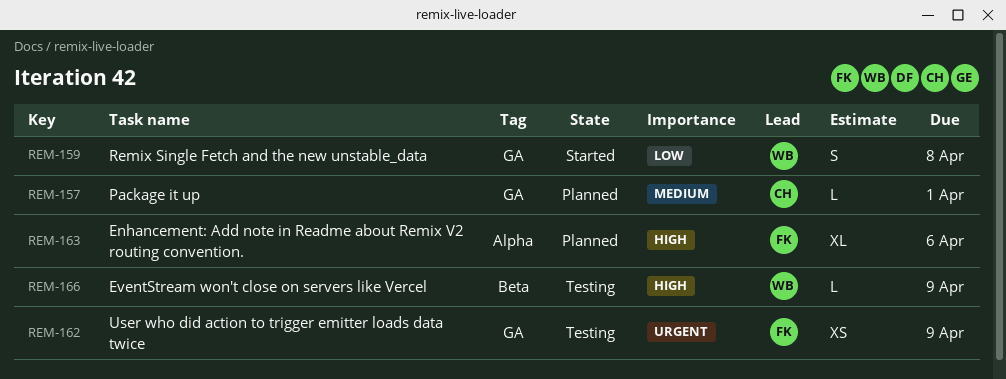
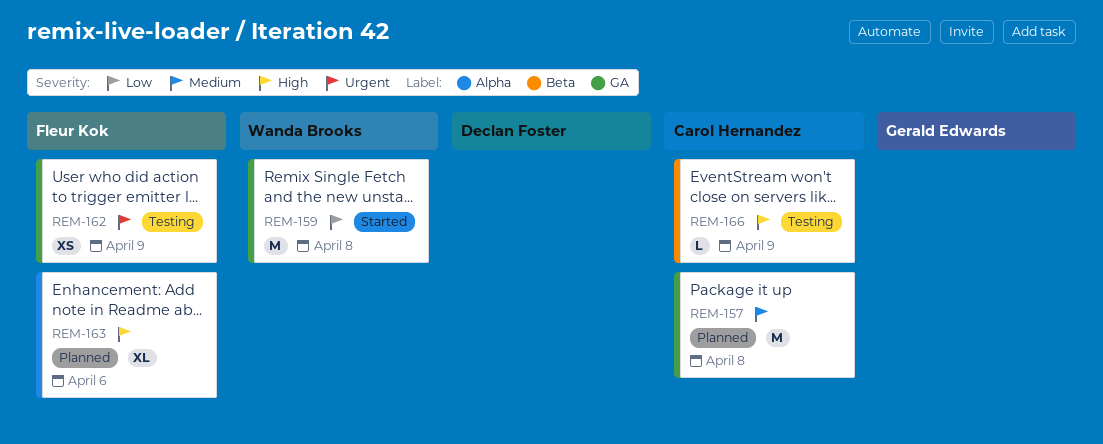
REM-157, estimate: L -> M
REM-157, due: Apr 1 -> Apr 8
REM-159, estimate: S -> M
REM-166, owner: Wanda Brooks -> Carol Hernandez

